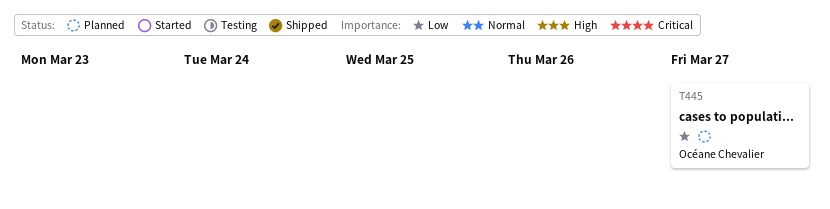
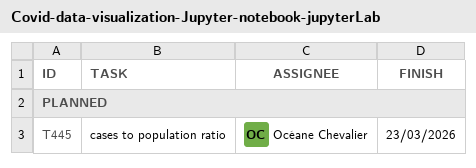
T445, due: Mar 27 -> Mar 23

